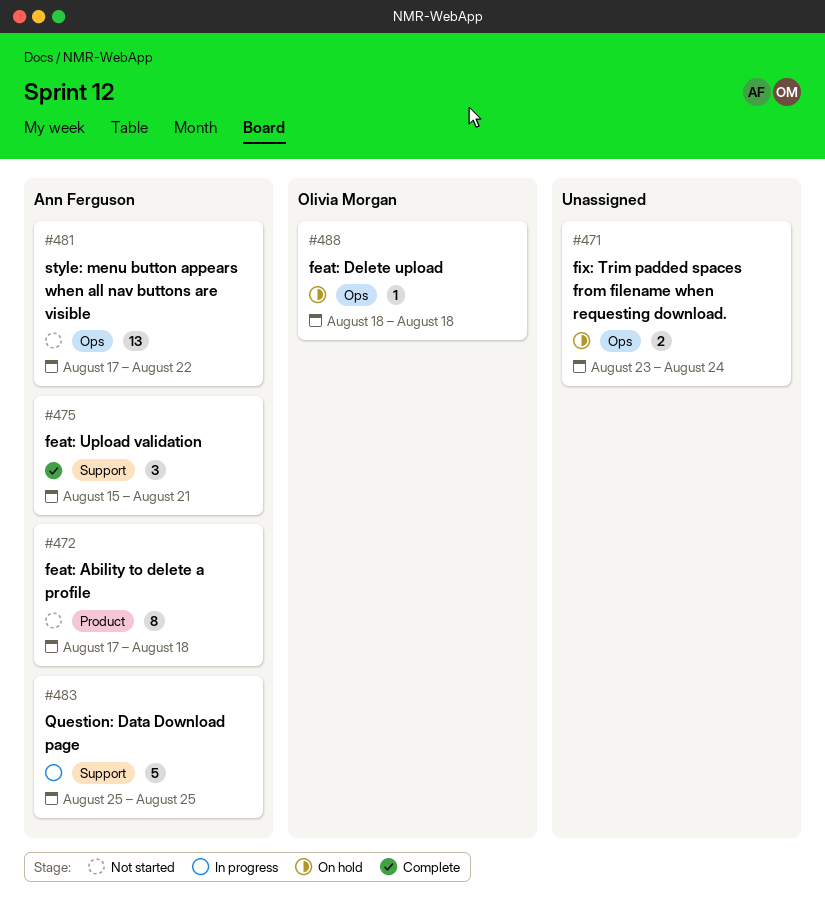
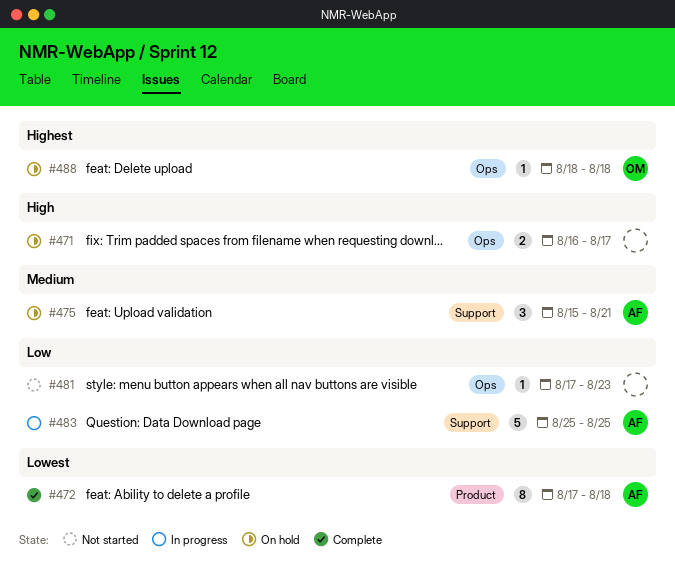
#471, start: Aug 23 -> Aug 16
#471, due: Aug 24 -> Aug 17
#472, status: Not started -> Complete
#475, status: Complete -> On hold
#481, owner: Ann Ferguson -> none
#481, estimate: 13 -> 1
#481, due: Aug 22 -> Aug 23

